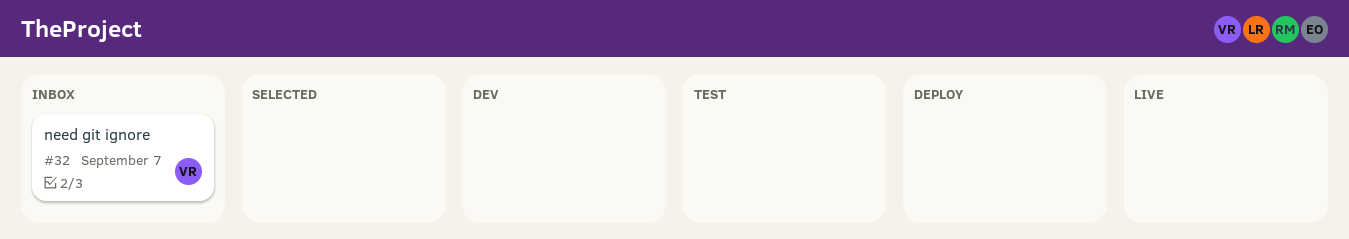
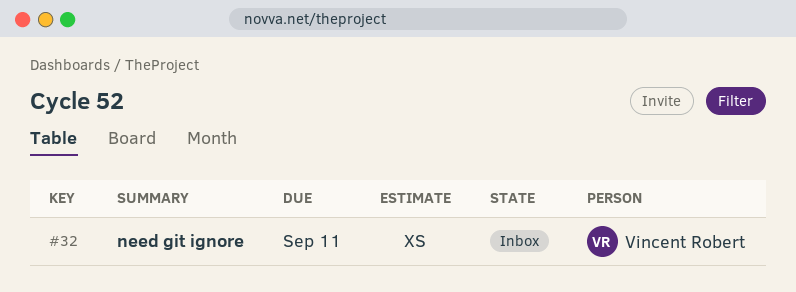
#32, due: Sep 7 -> Sep 11

